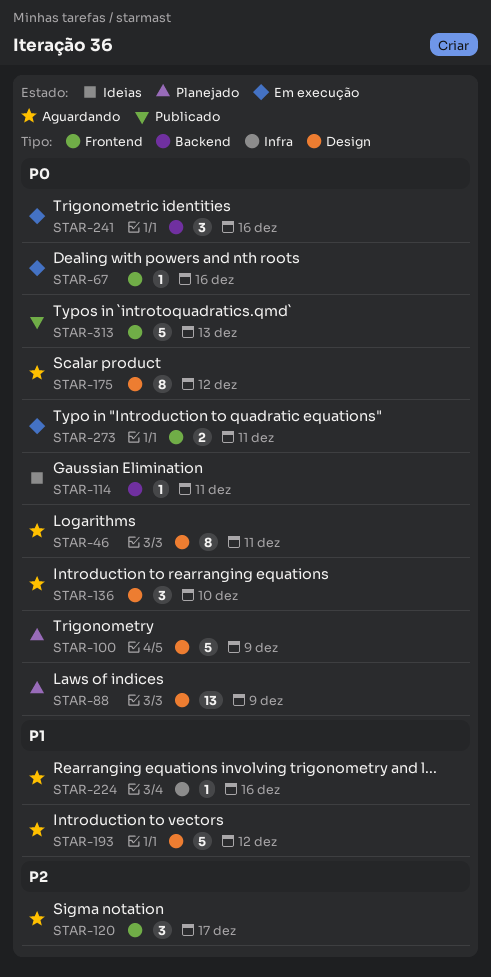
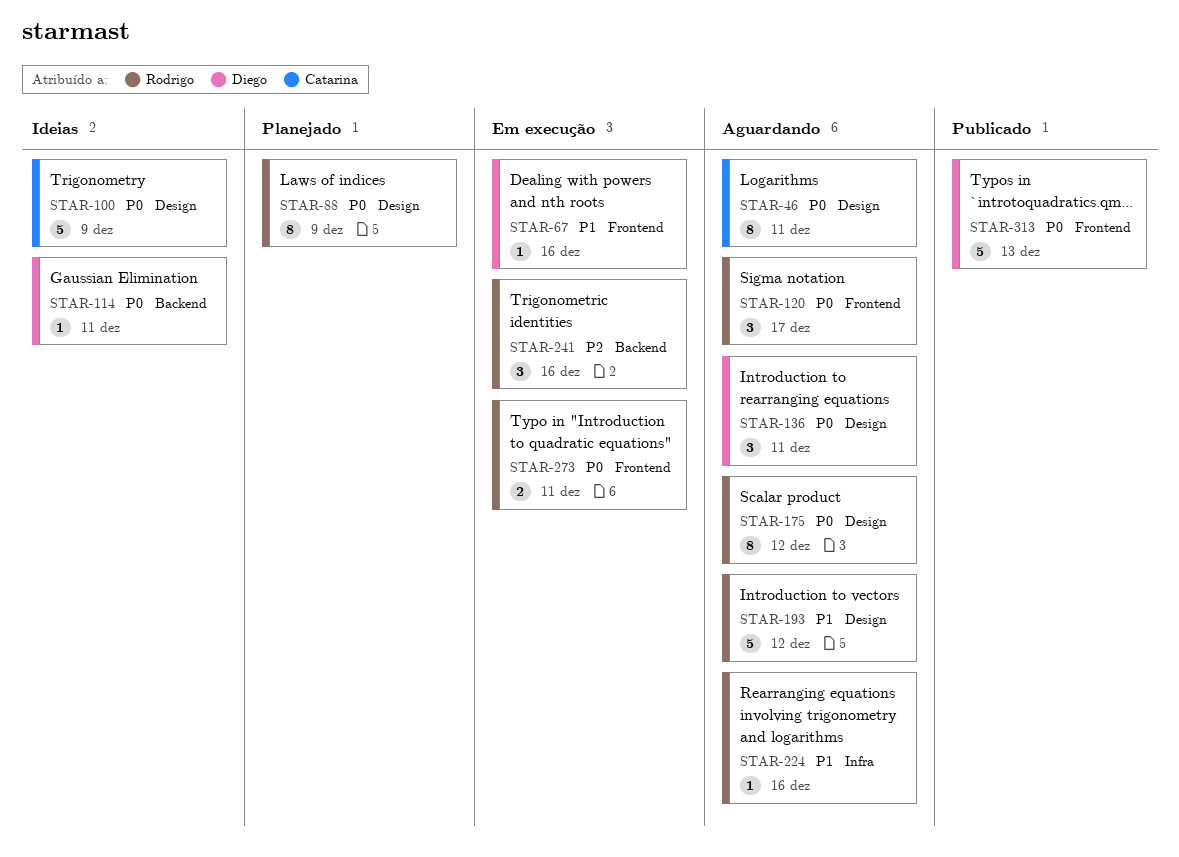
STAR-67, priority: P0 -> P1
STAR-88, estimate: 13 -> 8
STAR-100, status: Planejado -> Ideias
STAR-120, priority: P2 -> P0
STAR-136, due: Dec 10 -> Dec 11
STAR-241, priority: P0 -> P2

